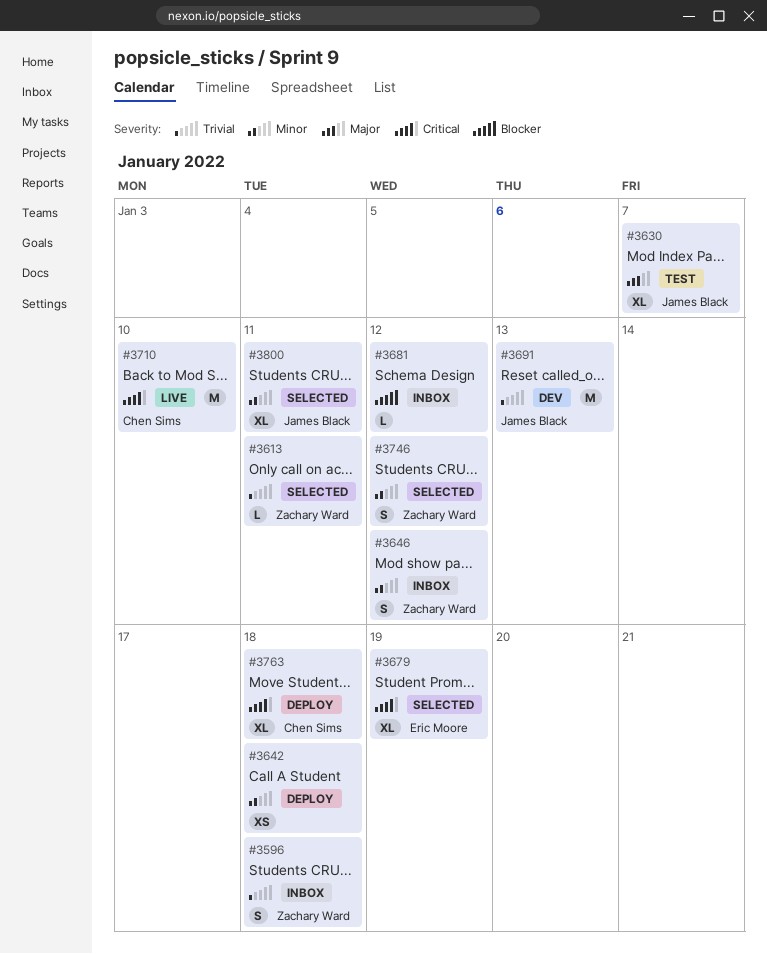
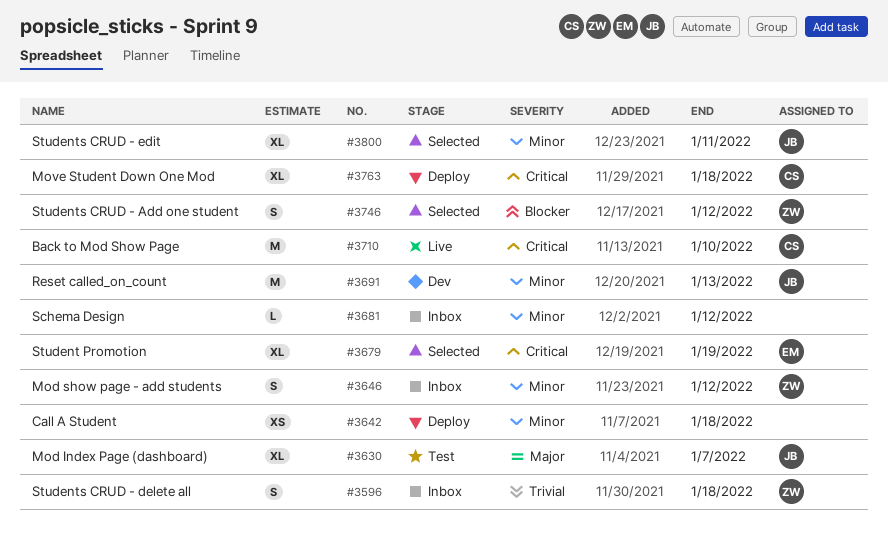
#3613: present -> none
#3681, priority: Blocker -> Minor
#3691, priority: Trivial -> Minor
#3746, priority: Minor -> Blocker

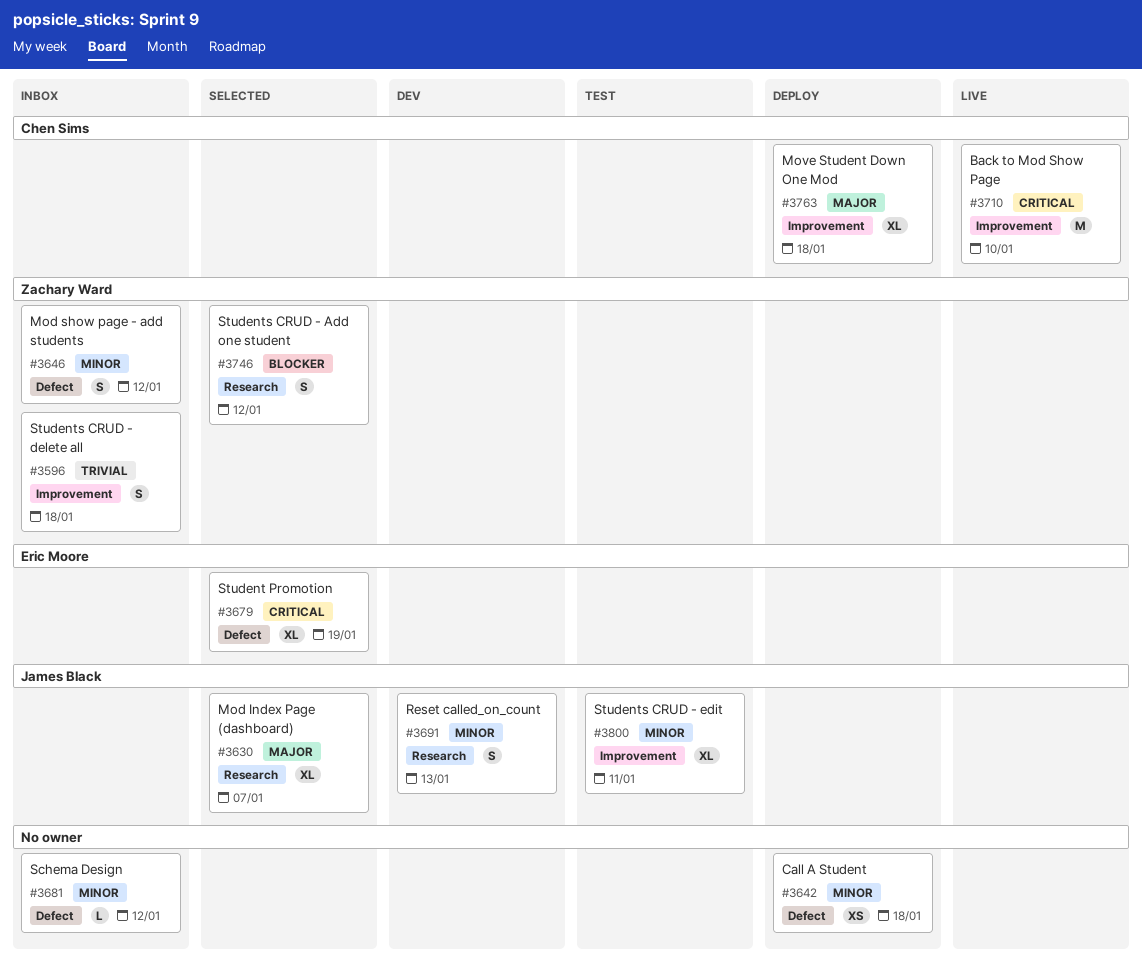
#3630, status: Test -> Selected
#3691, estimate: M -> S
#3763, priority: Critical -> Major
#3800, status: Selected -> Test

